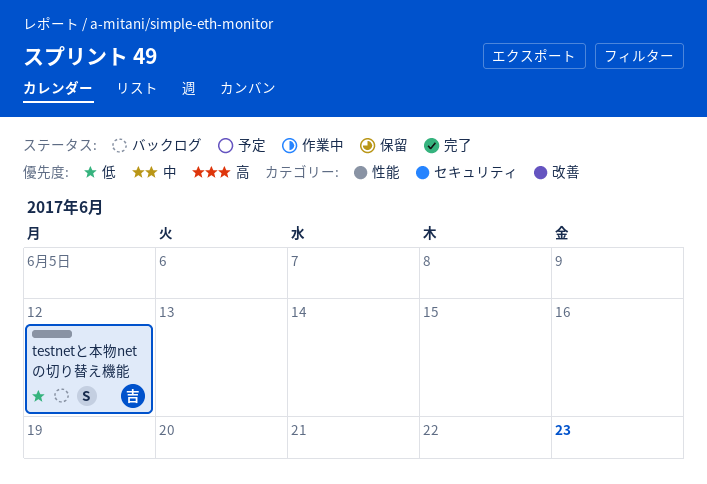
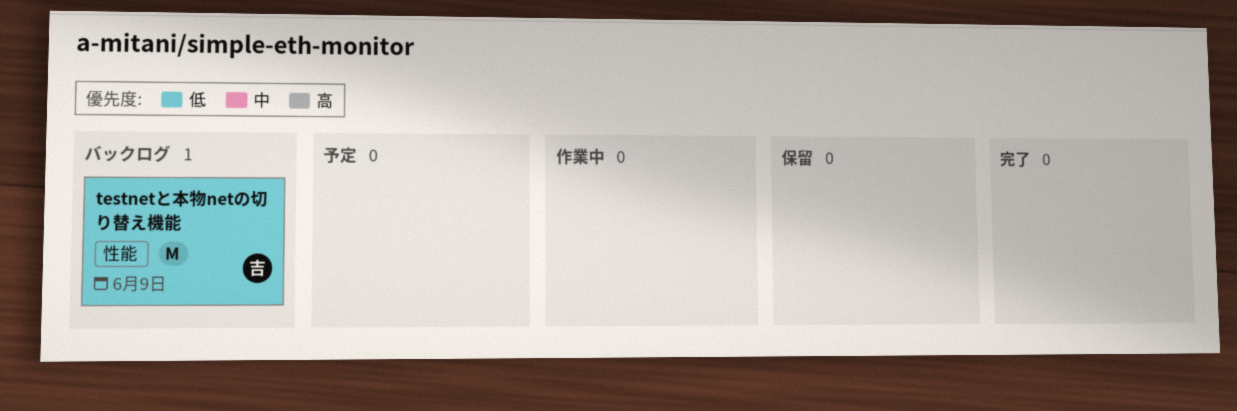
testnetと本物netの切り替え機能, estimate: S -> M
testnetと本物netの切り替え機能, due: Jun 12 -> Jun 9

